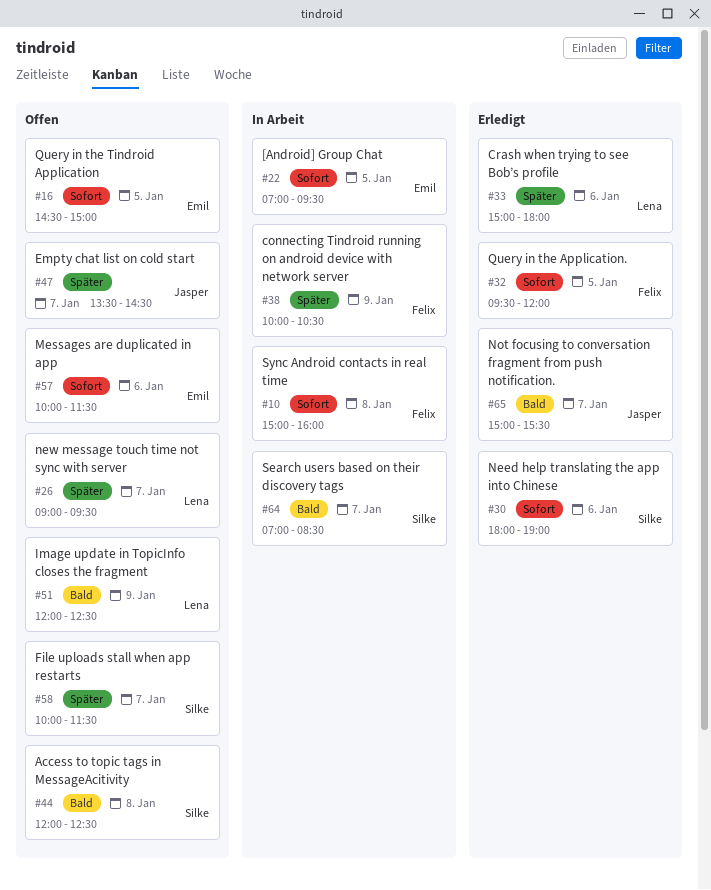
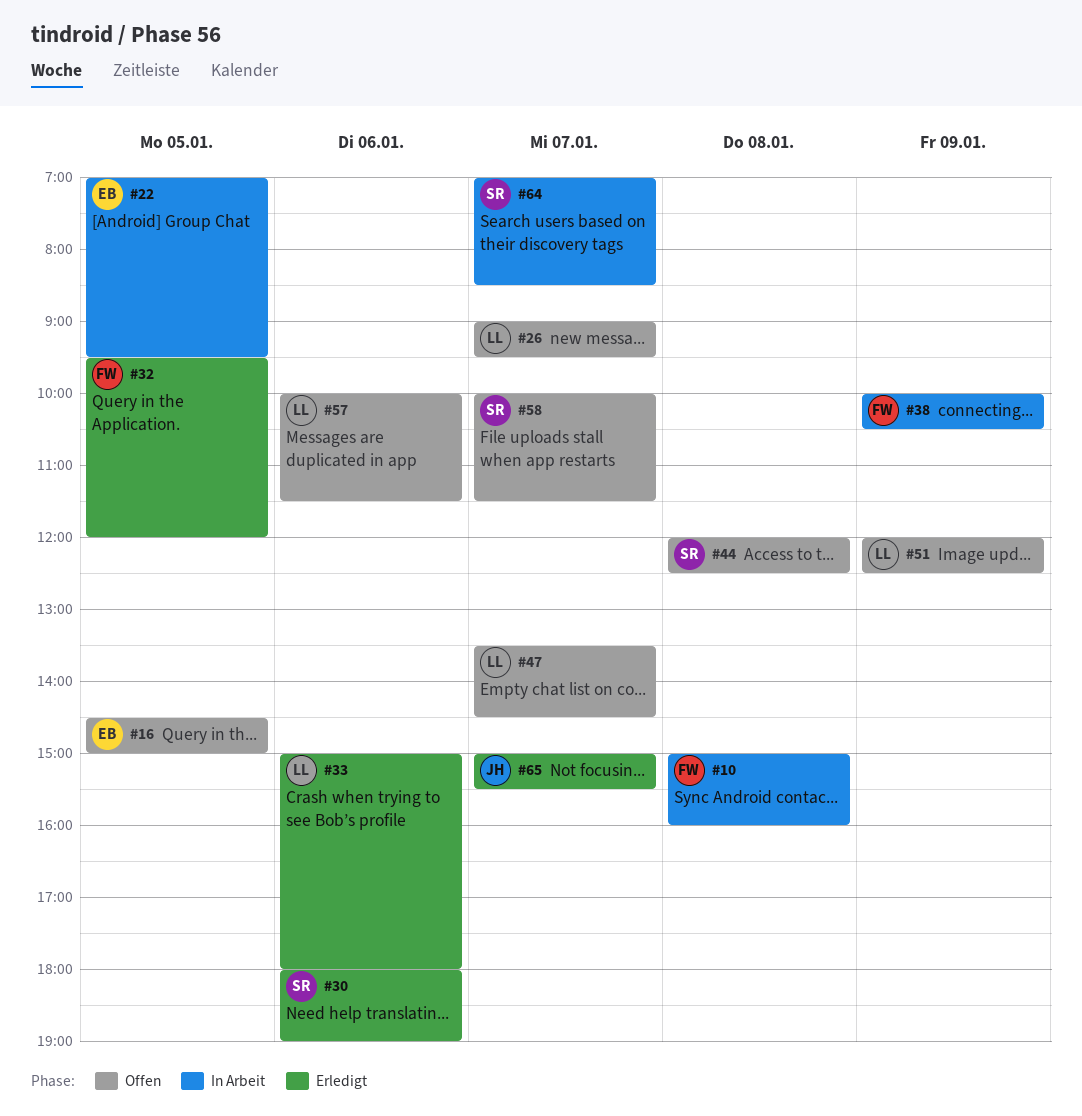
#47, owner: Jasper -> Lena
#57, owner: Emil -> Lena

